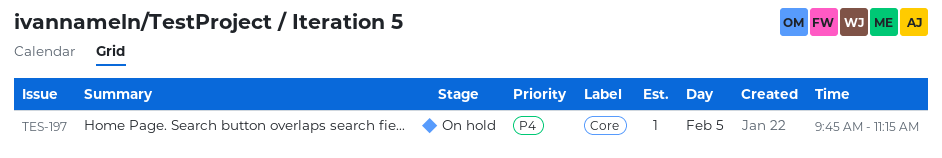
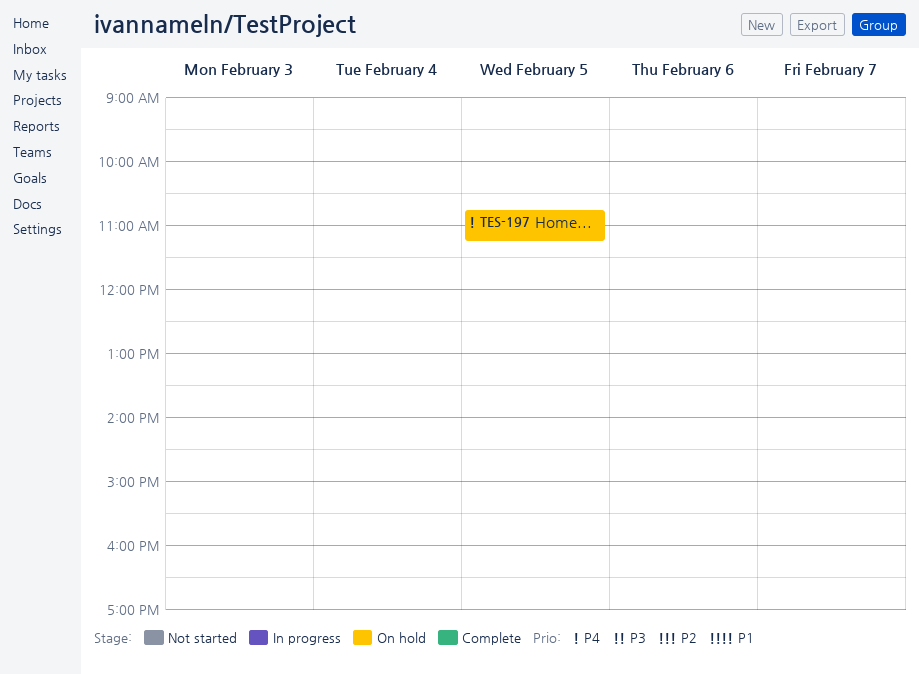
TES-197, begins: 09:45 -> 10:45

